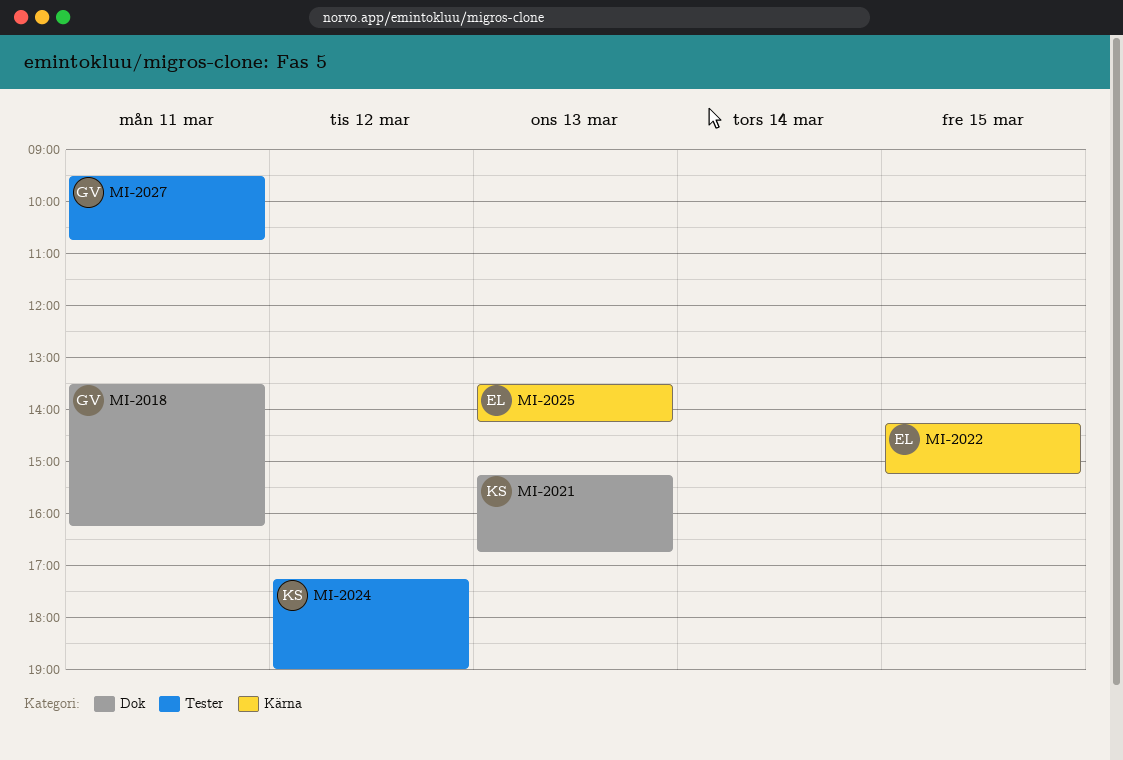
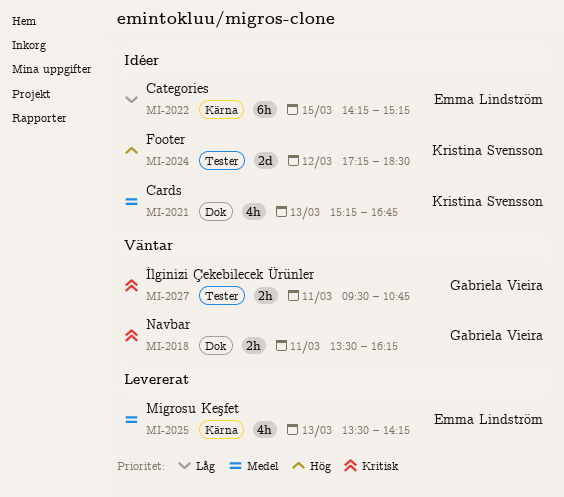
MI-2024, ends: 19:00 -> 18:30

